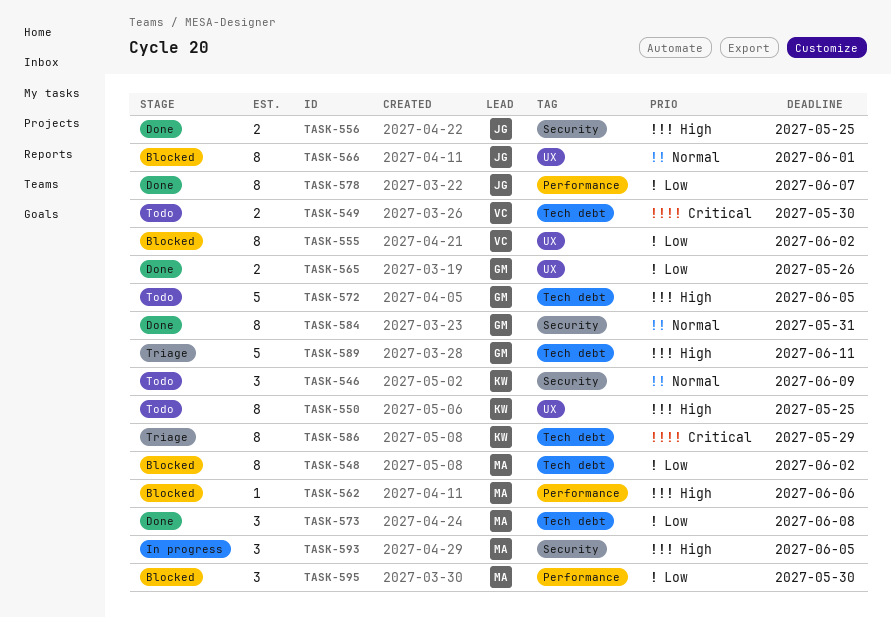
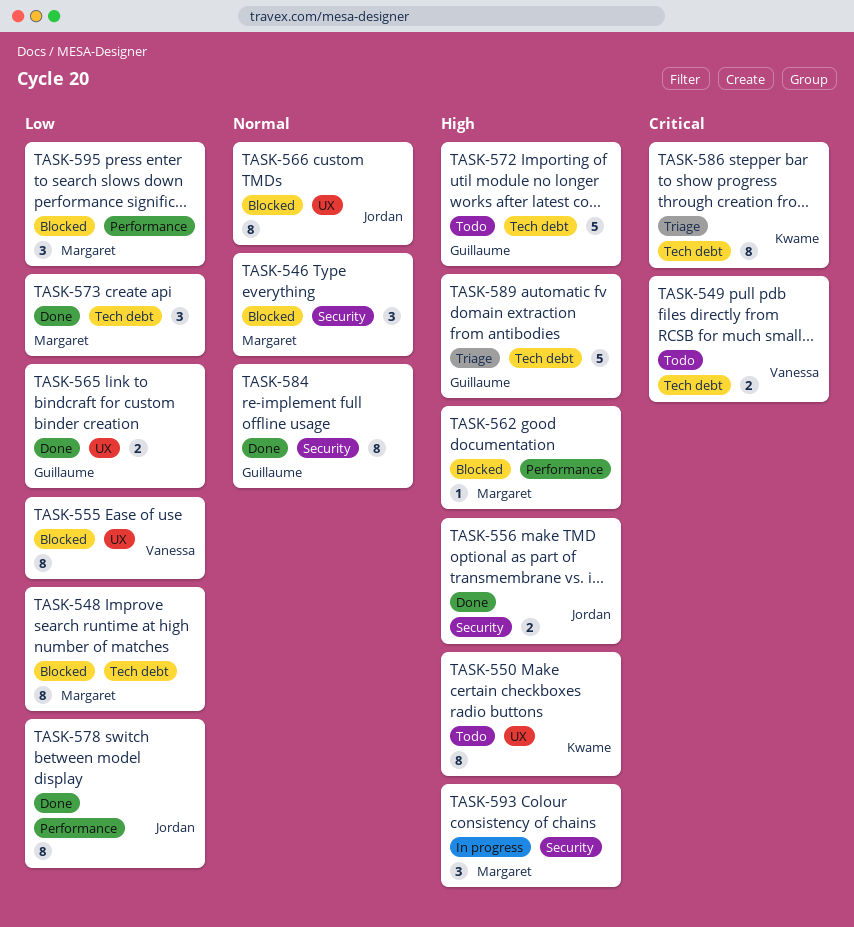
TASK-546, status: Todo -> Blocked
TASK-546, owner: Kwame -> Margaret

